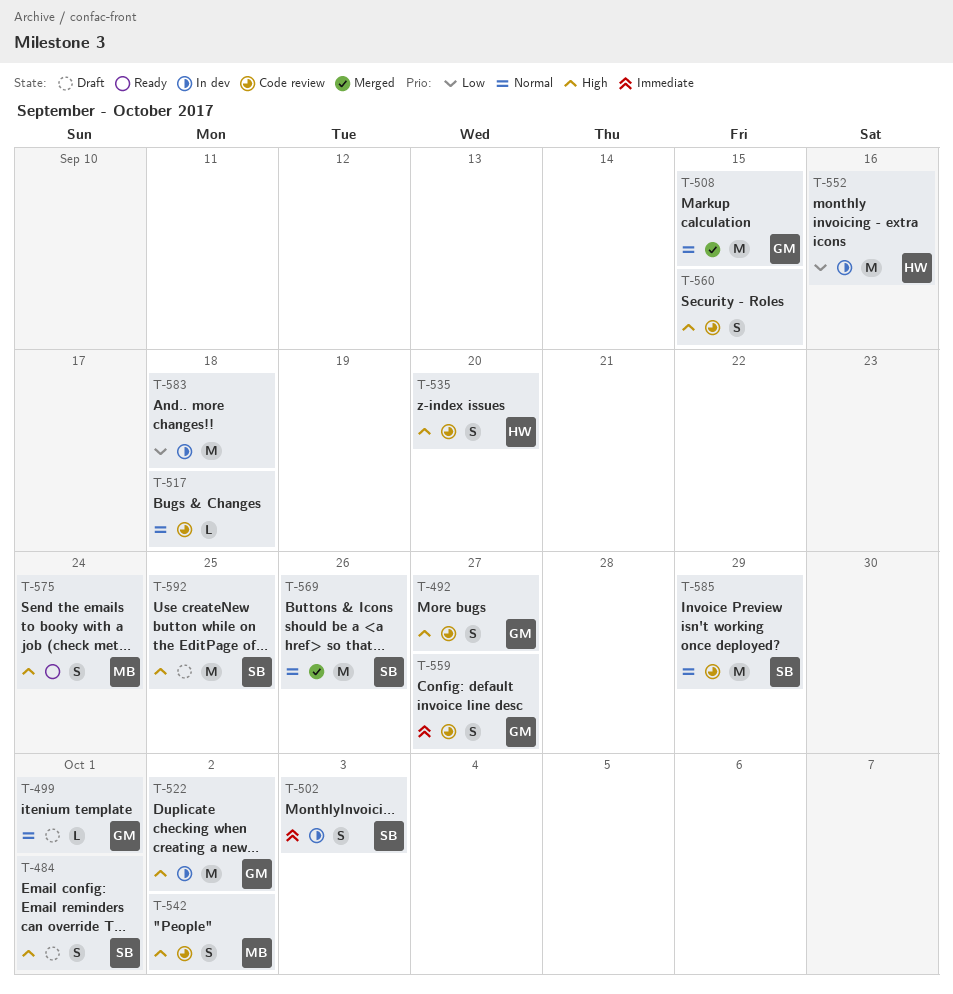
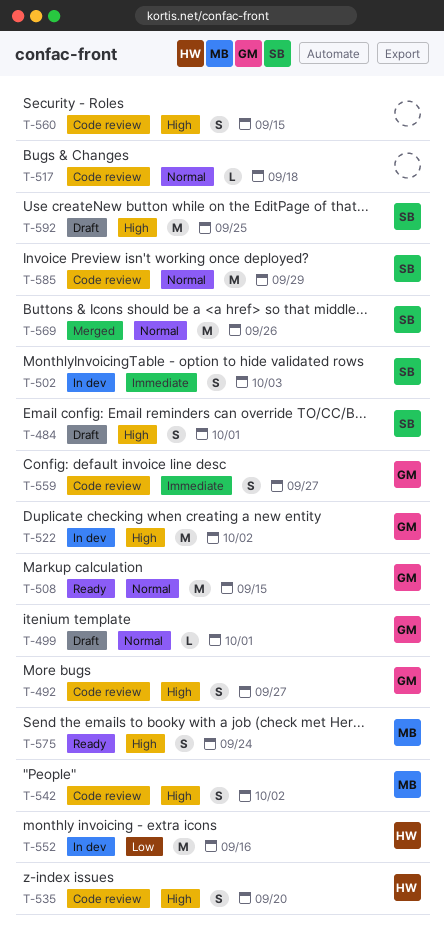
T-508, status: Merged -> Ready
T-583: present -> none

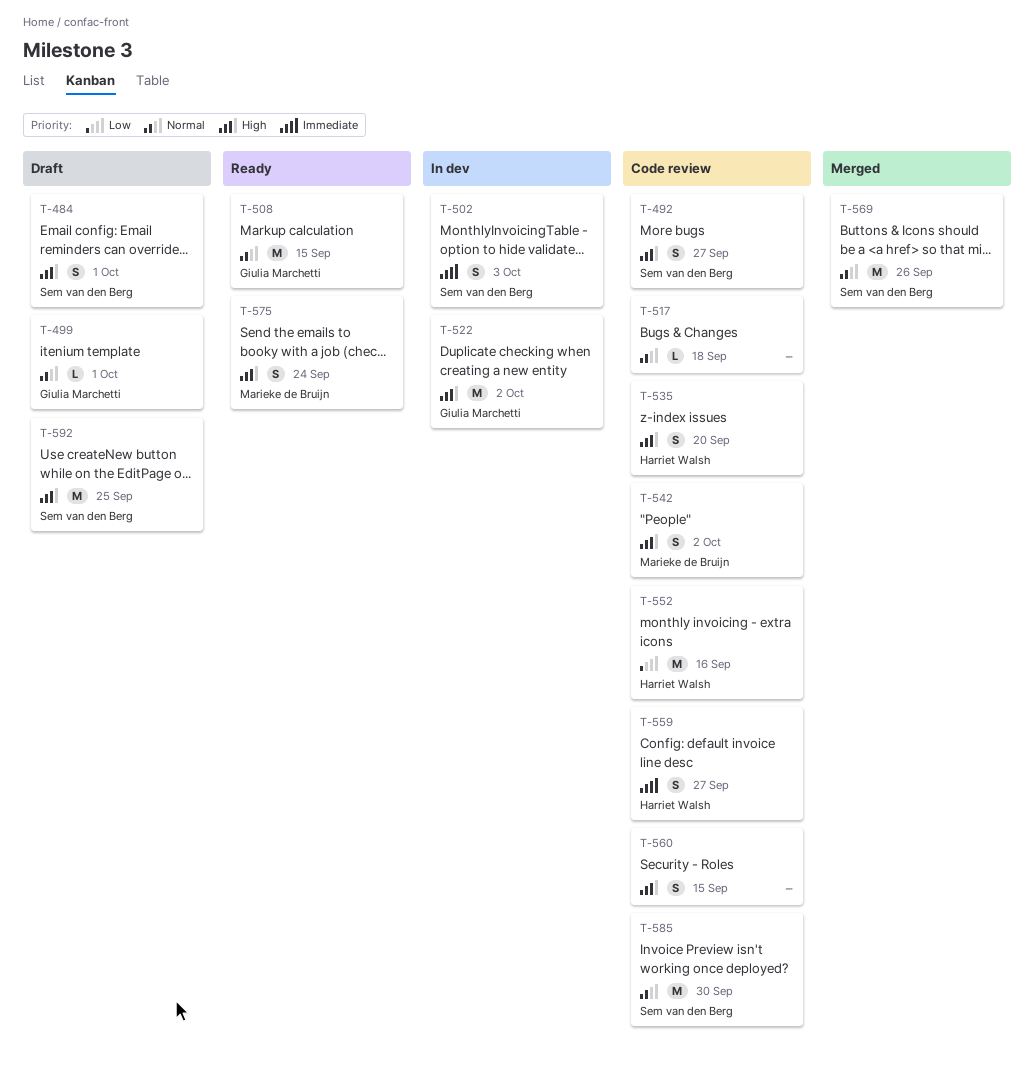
T-492, owner: Giulia Marchetti -> Sem van den Berg
T-552, status: In dev -> Code review
T-559, owner: Giulia Marchetti -> Harriet Walsh
T-585, due: Sep 29 -> Sep 30

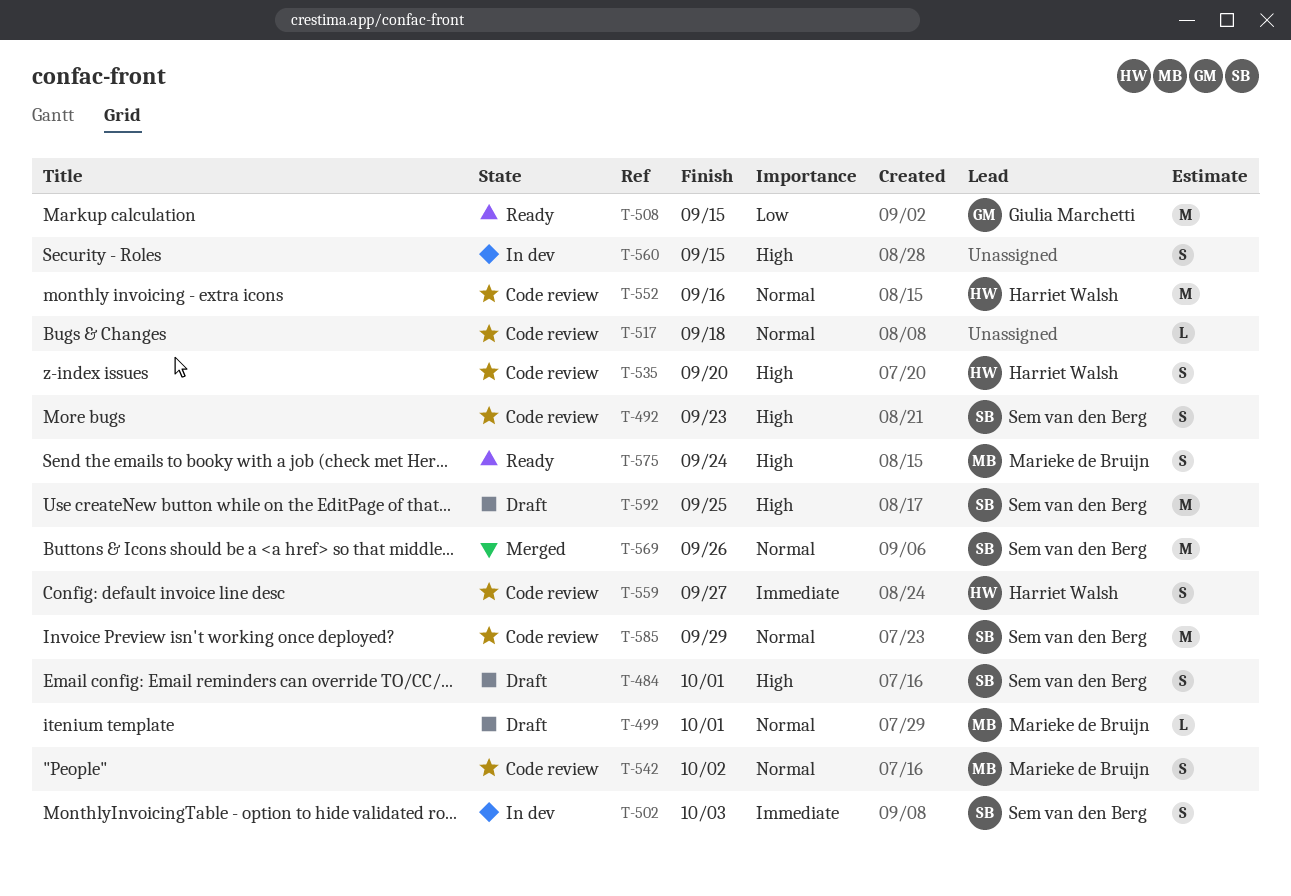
T-492, due: Sep 27 -> Sep 23
T-499, owner: Giulia Marchetti -> Marieke de Bruijn
T-508, priority: Normal -> Low
T-522: present -> none
T-542, priority: High -> Normal
T-552, priority: Low -> Normal
T-560, status: Code review -> In dev
T-585, due: Sep 30 -> Sep 29

